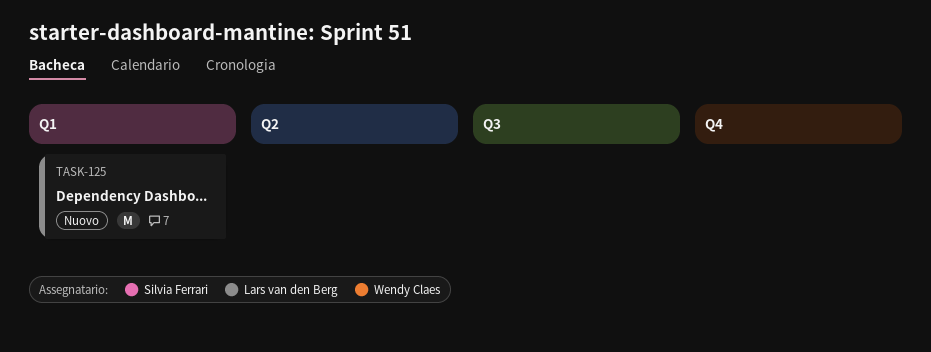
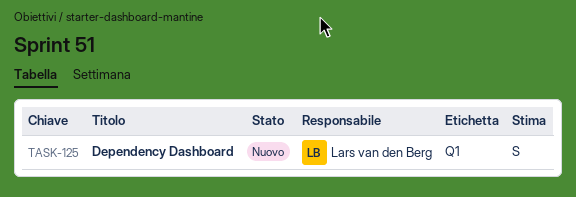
TASK-125, estimate: M -> S

